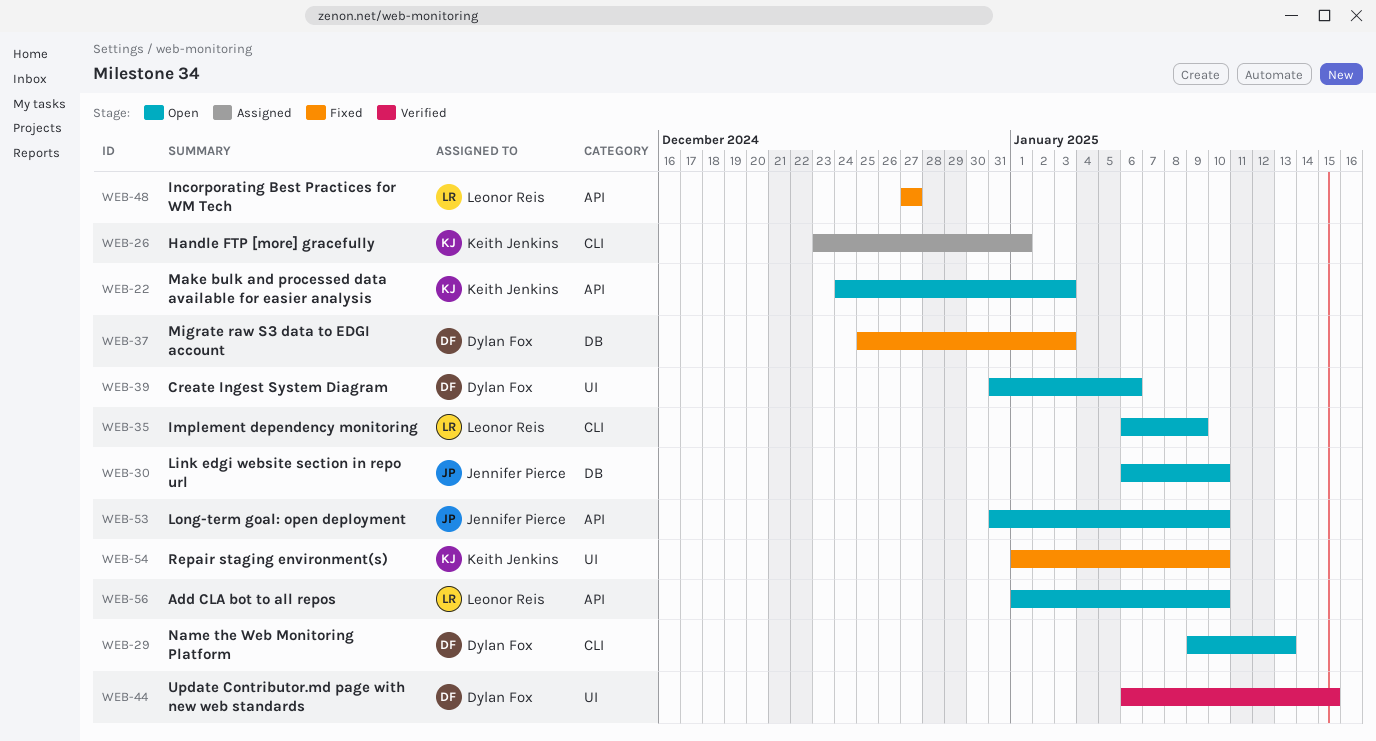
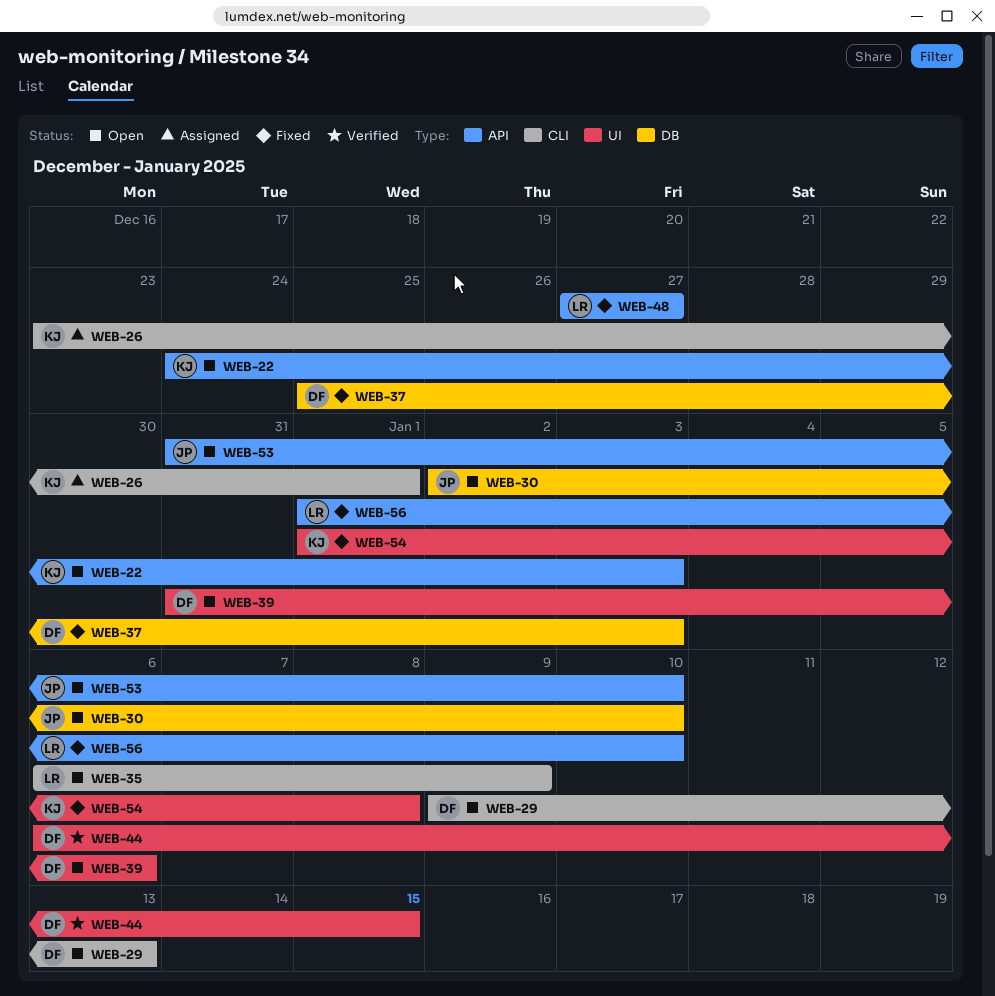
WEB-30, start: Jan 6 -> Jan 2
WEB-54, due: Jan 10 -> Jan 8
WEB-56, status: Open -> Fixed

